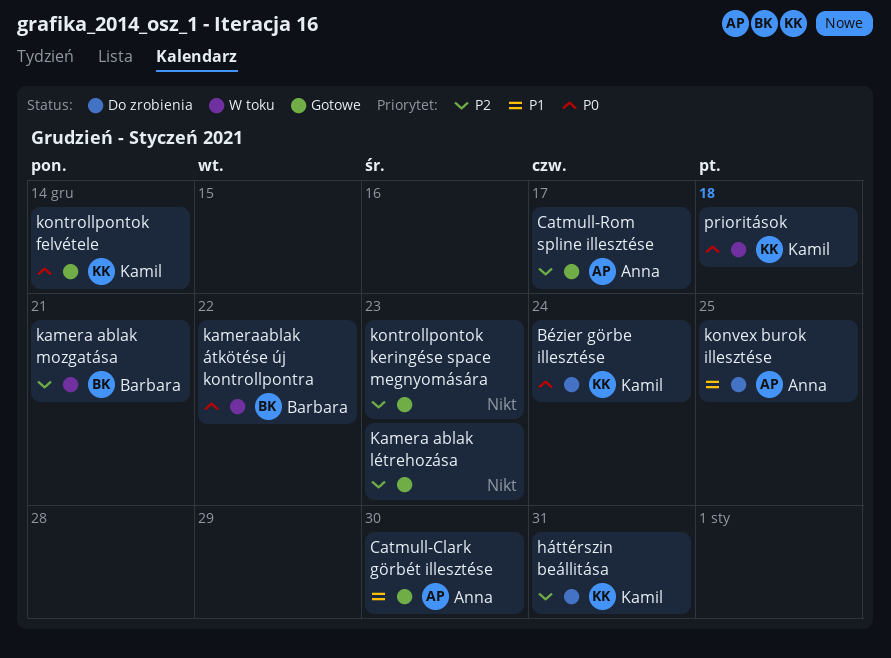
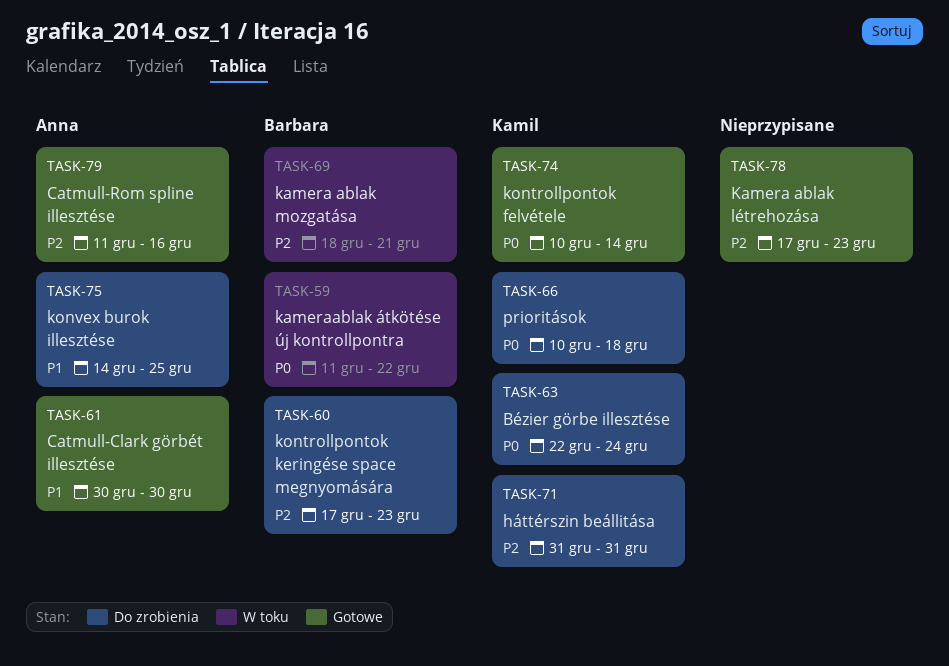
Catmull-Rom spline illesztése, due: Dec 17 -> Dec 16
kontrollpontok keringése space megnyomására, status: Gotowe -> Do zrobienia
kontrollpontok keringése space megnyomására, owner: none -> Barbara
prioritások, status: W toku -> Do zrobienia

